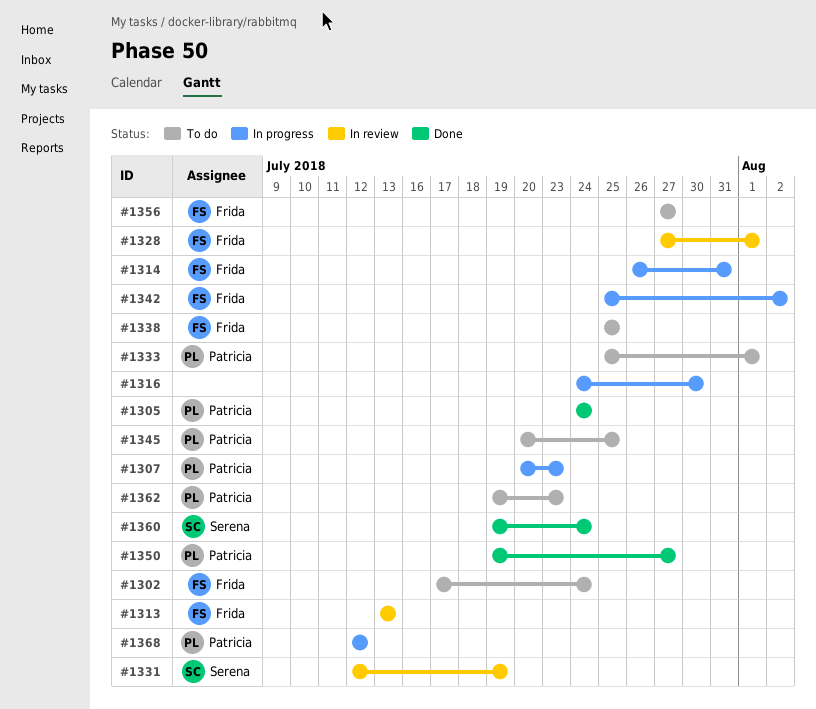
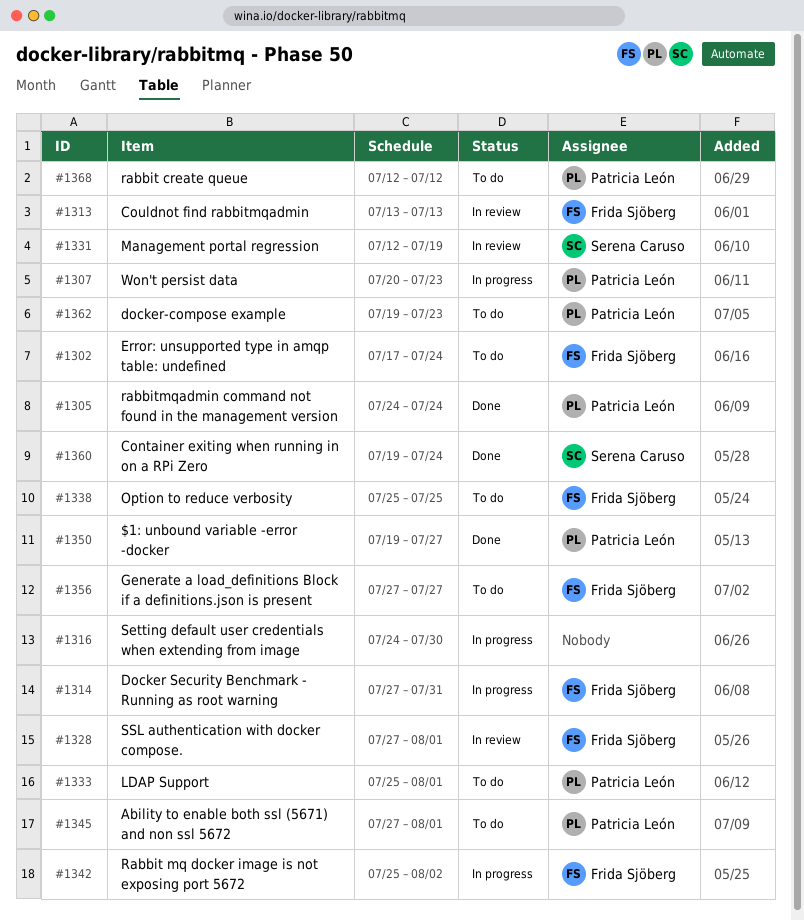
#1314, start: Jul 26 -> Jul 27
#1345, start: Jul 20 -> Jul 27
#1345, due: Jul 25 -> Aug 1
#1368, status: In progress -> To do

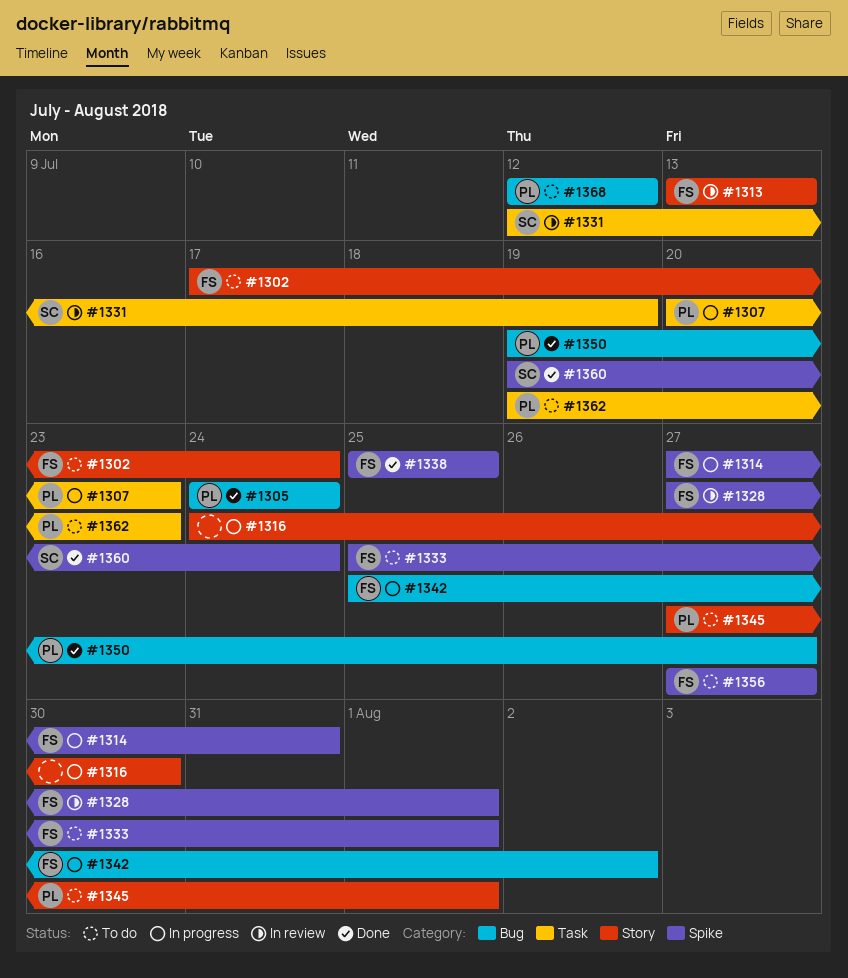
#1333, owner: Patricia León -> Frida Sjöberg
#1338, status: To do -> Done

